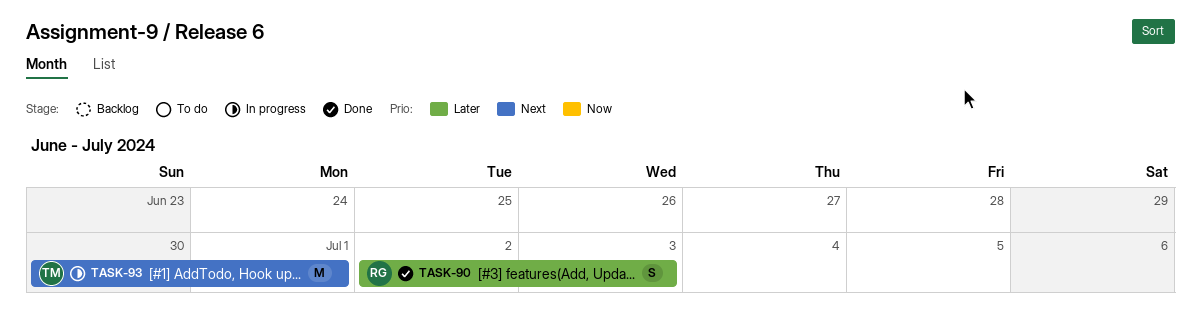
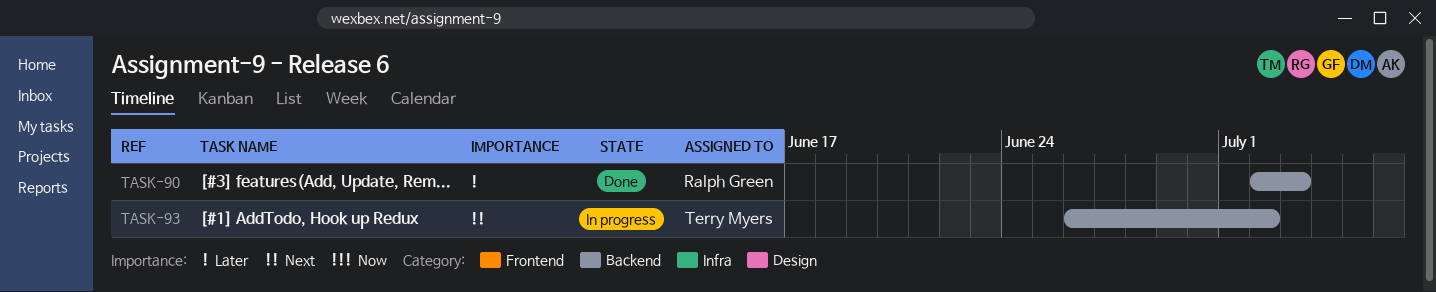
TASK-93, start: Jun 30 -> Jun 26
TASK-93, due: Jul 1 -> Jul 2

